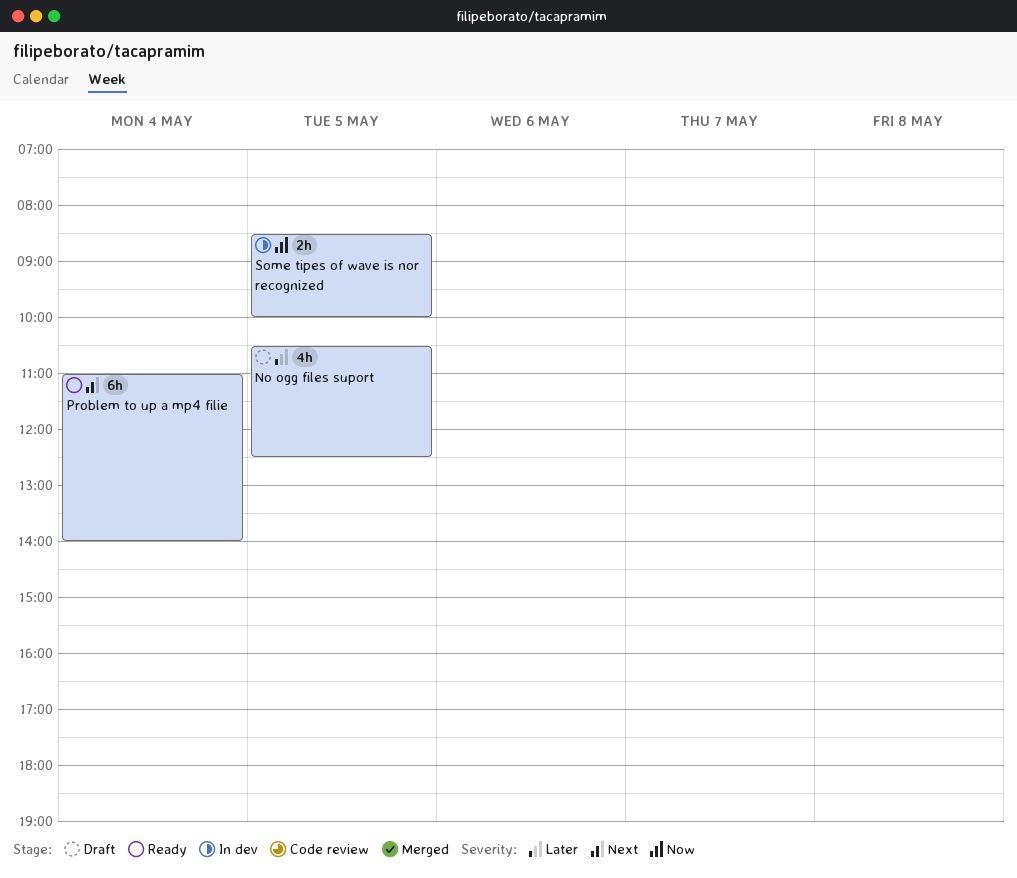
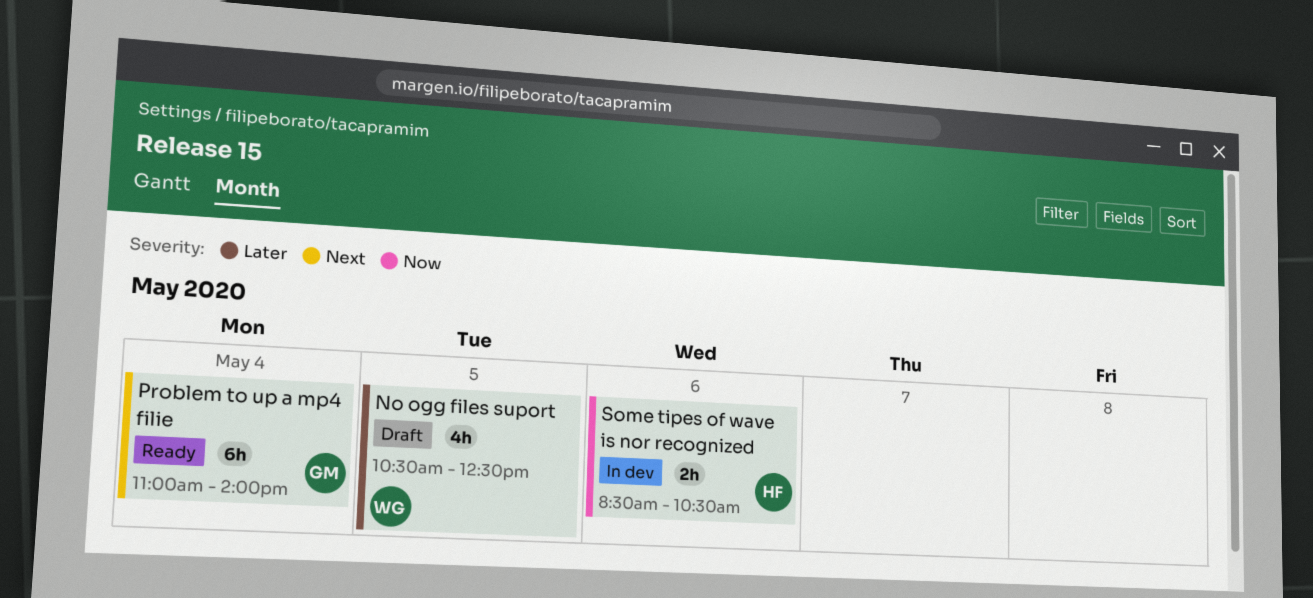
Some tipes of wave is nor recognized, day: May 5 -> May 6
Some tipes of wave is nor recognized, ends: 10:00 -> 10:30

